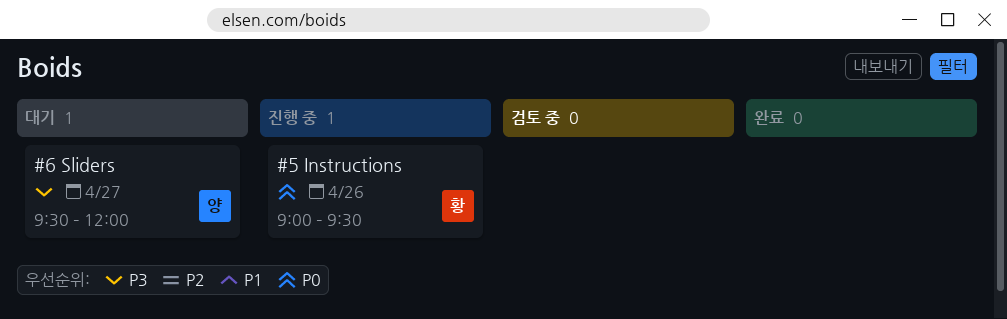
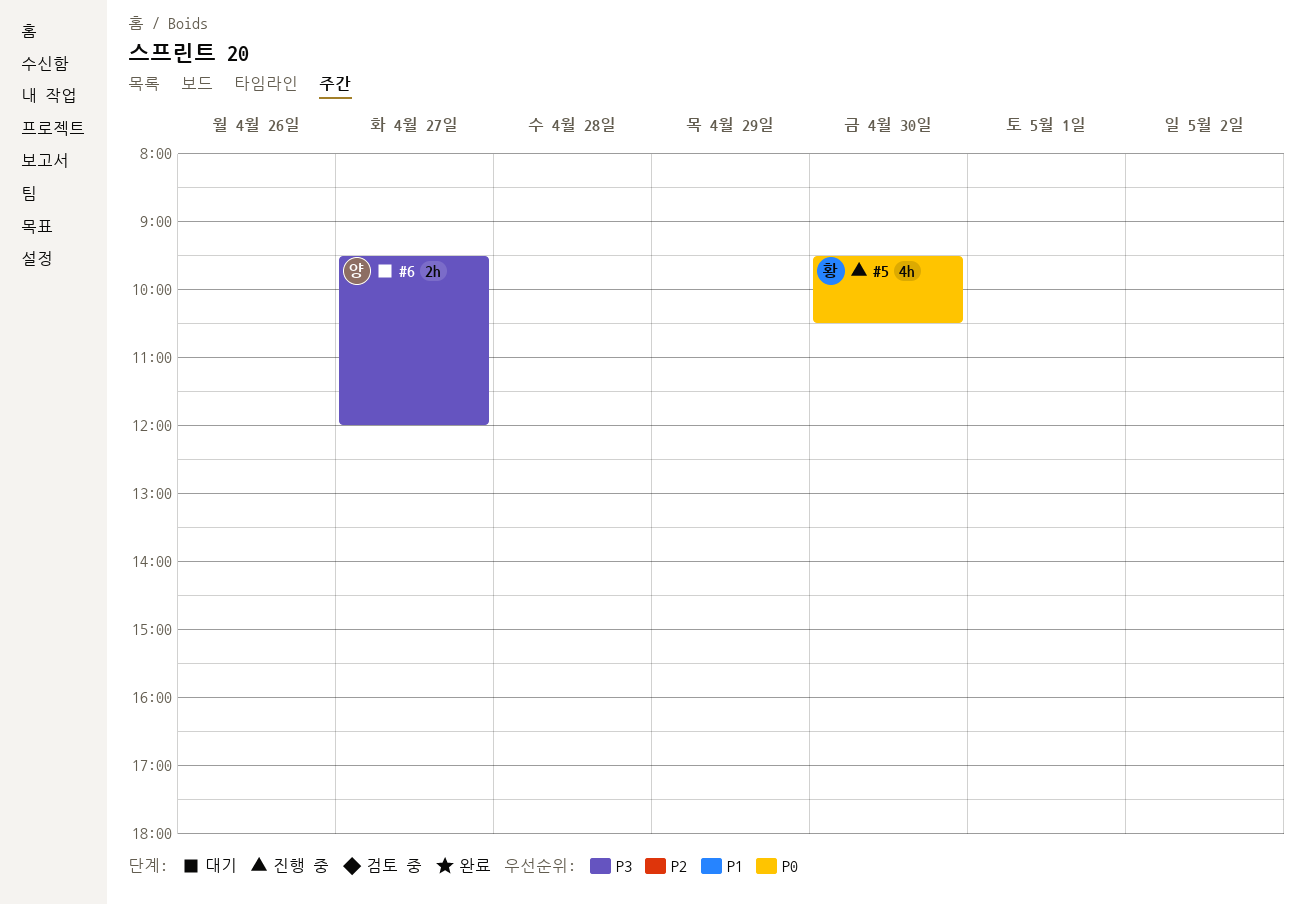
#5, day: Apr 26 -> Apr 30
#5, begins: 09:00 -> 09:30
#5, ends: 09:30 -> 10:30

